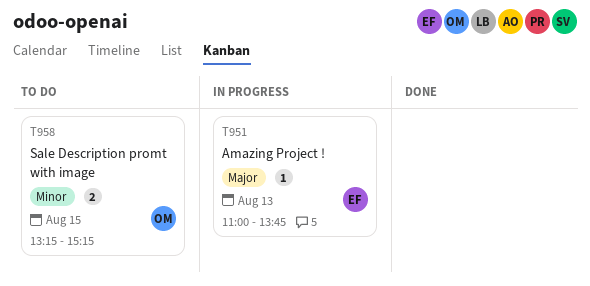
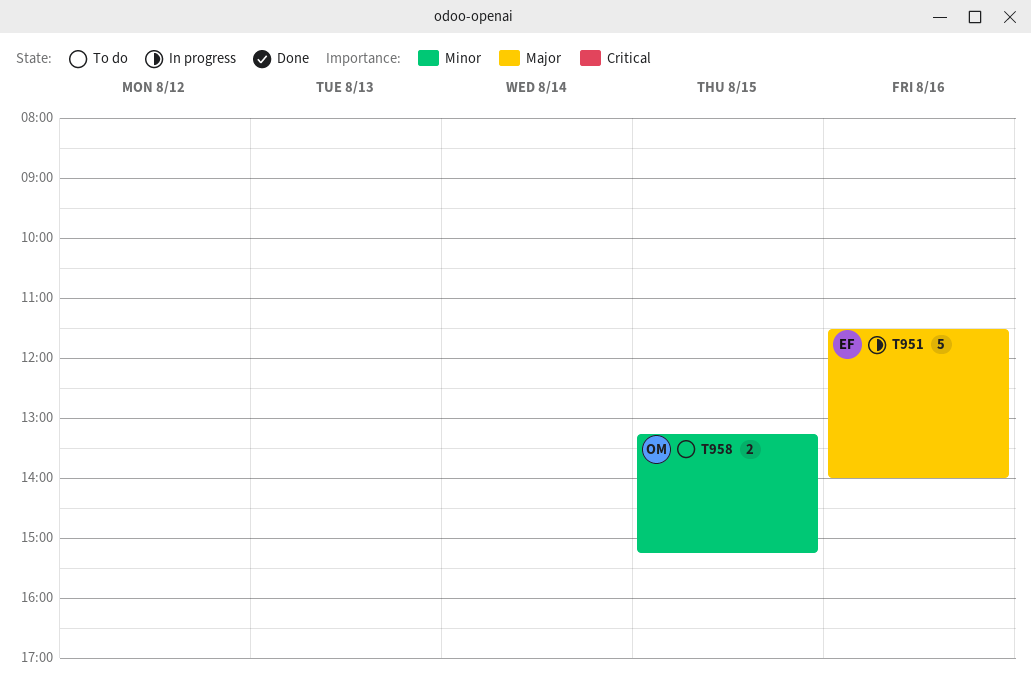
T951, estimate: 1 -> 5
T951, day: Aug 13 -> Aug 16
T951, begins: 11:00 -> 11:30
T951, ends: 13:45 -> 14:00

